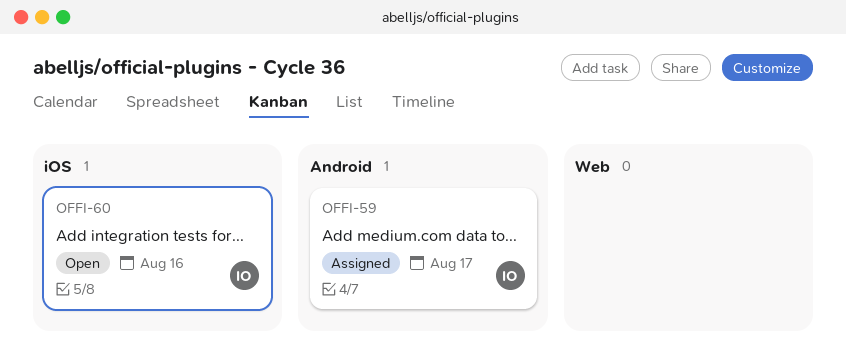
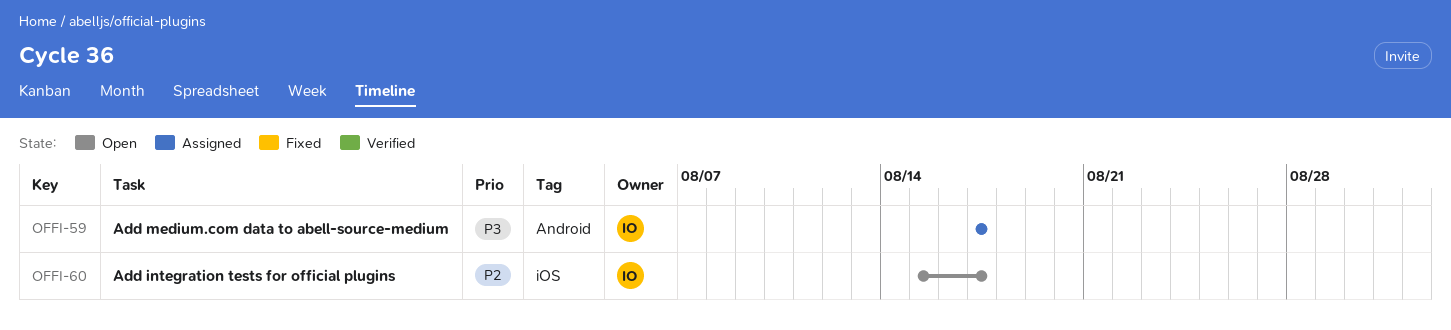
OFFI-60, due: Aug 16 -> Aug 17

